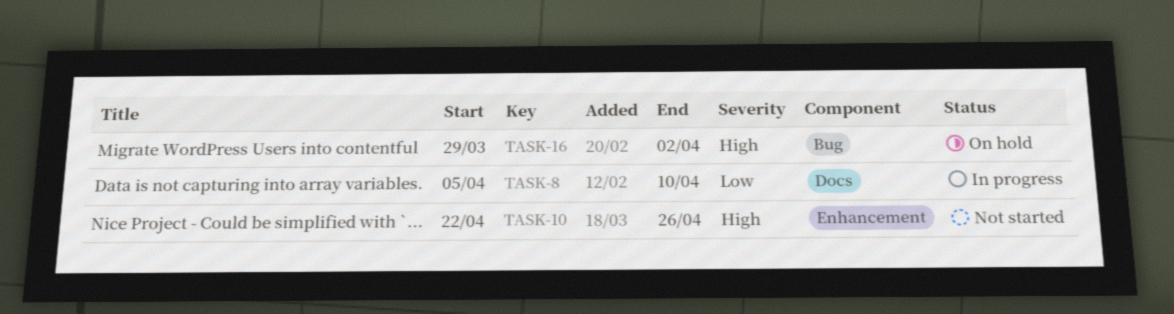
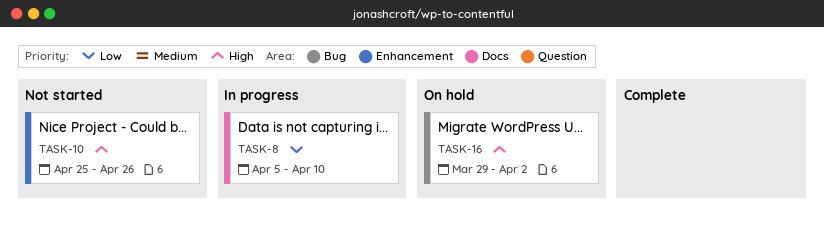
TASK-10, start: Apr 22 -> Apr 25

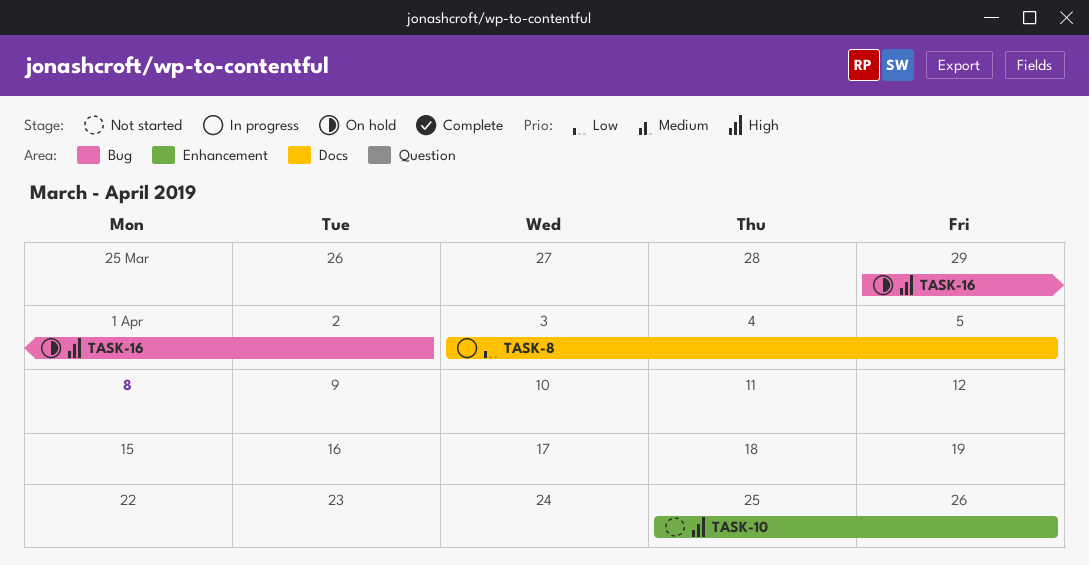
TASK-8, start: Apr 5 -> Apr 3
TASK-8, due: Apr 10 -> Apr 5

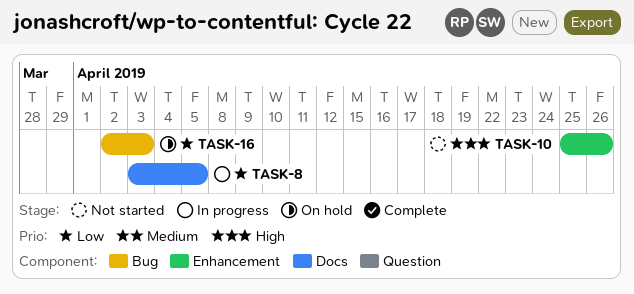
TASK-16, priority: High -> Low
TASK-16, start: Mar 29 -> Apr 2
TASK-16, due: Apr 2 -> Apr 3

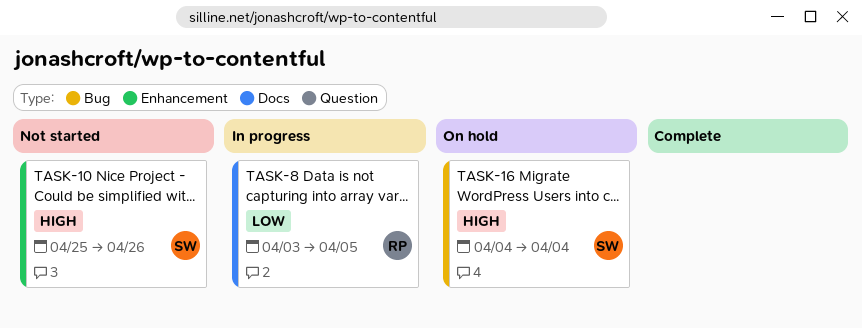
TASK-16, priority: Low -> High
TASK-16, start: Apr 2 -> Apr 4
TASK-16, due: Apr 3 -> Apr 4

